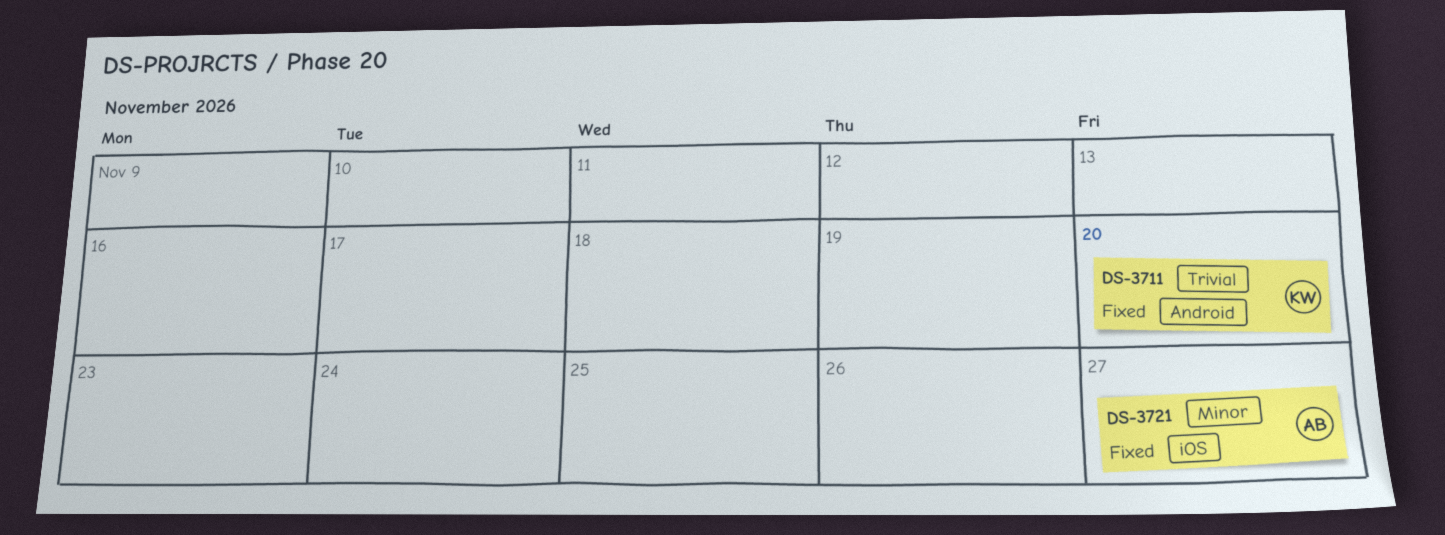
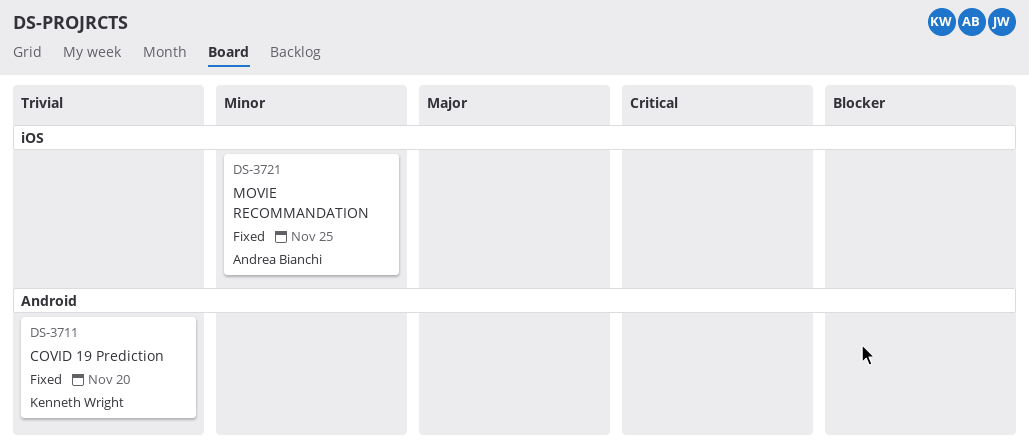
DS-3721, due: Nov 27 -> Nov 25

